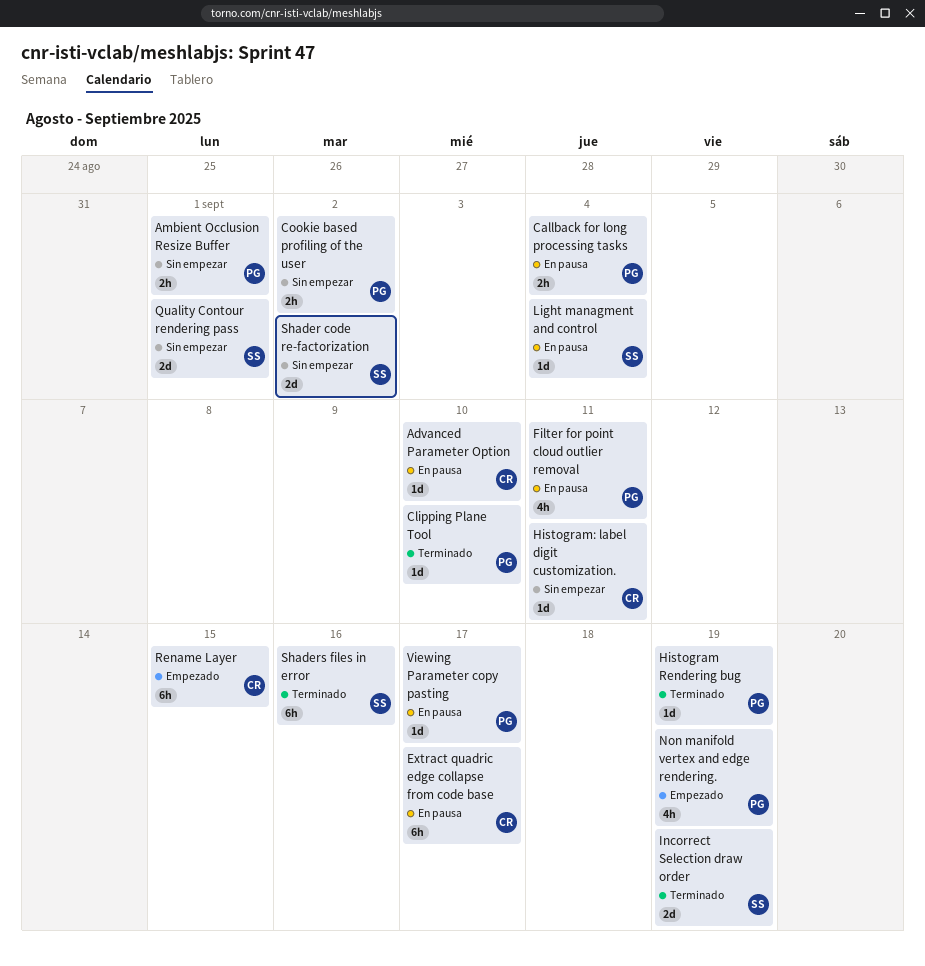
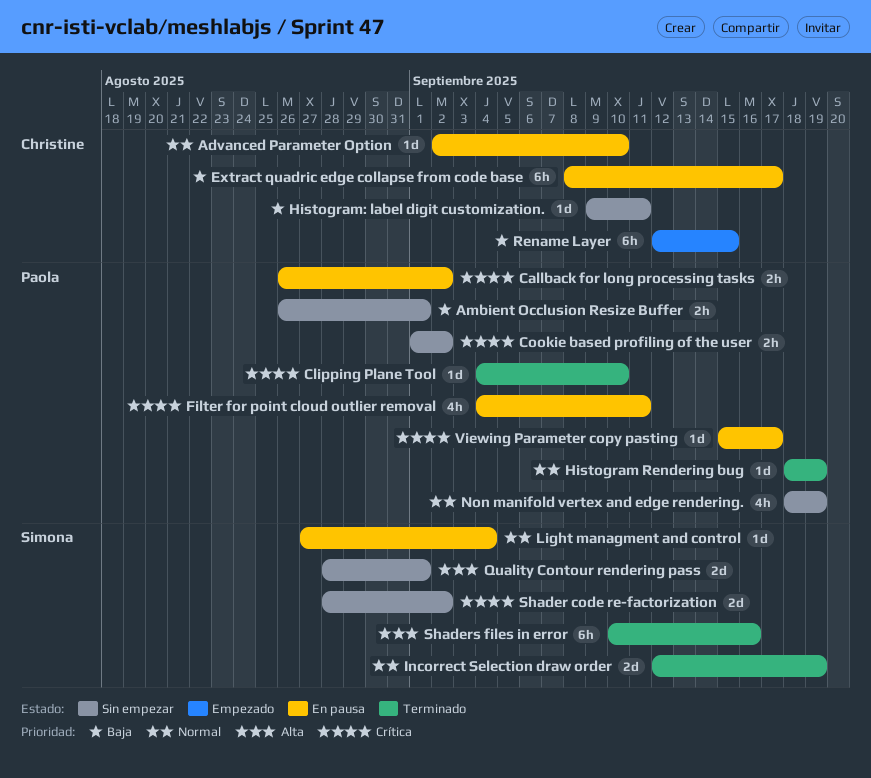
Callback for long processing tasks, due: Sep 4 -> Sep 2
Non manifold vertex and edge rendering., status: Empezado -> Sin empezar

